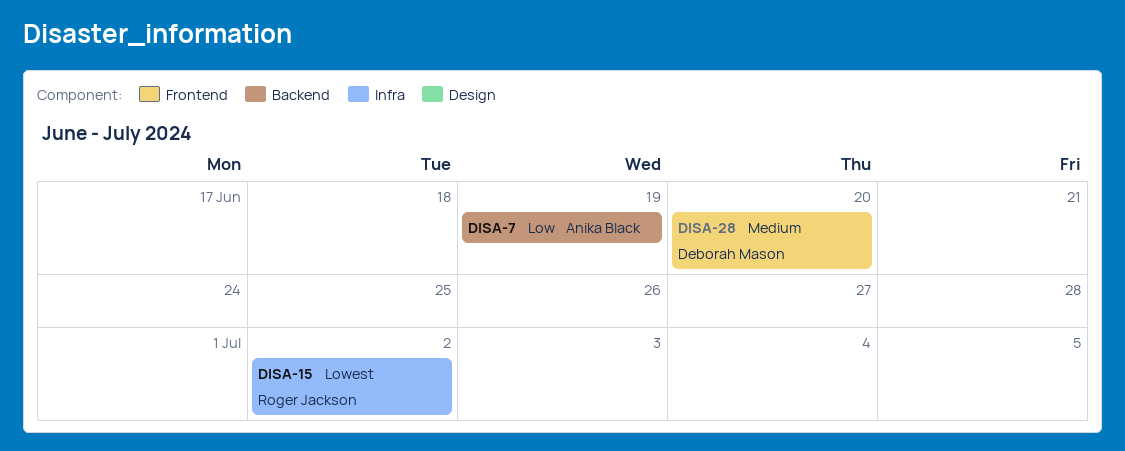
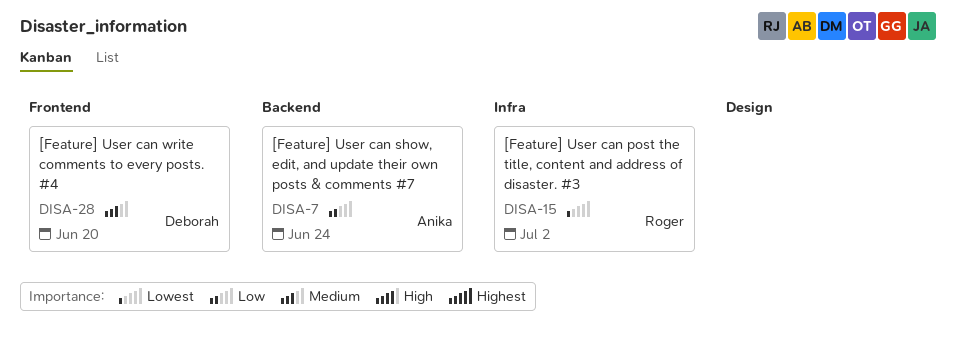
DISA-7, due: Jun 19 -> Jun 24

